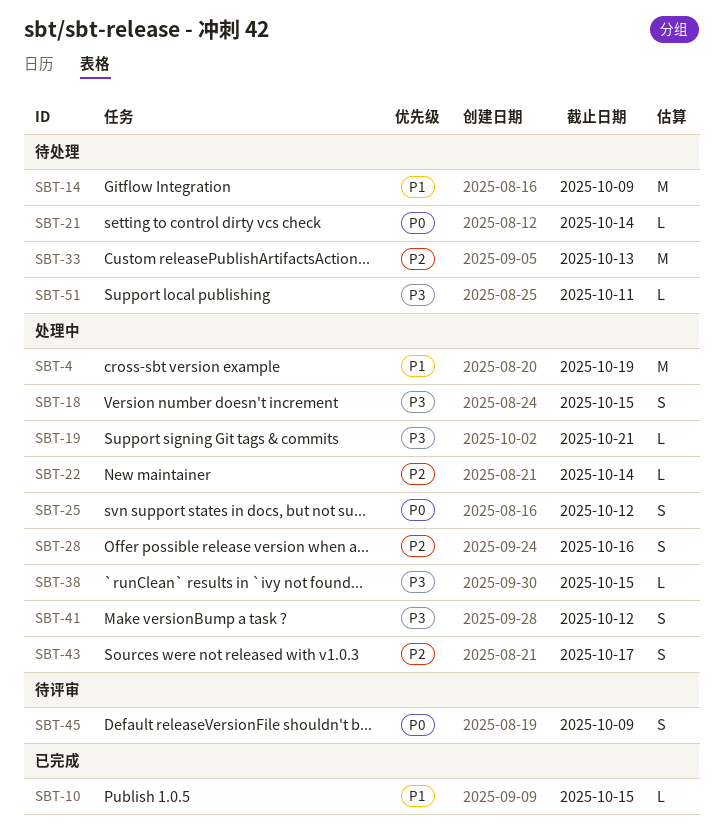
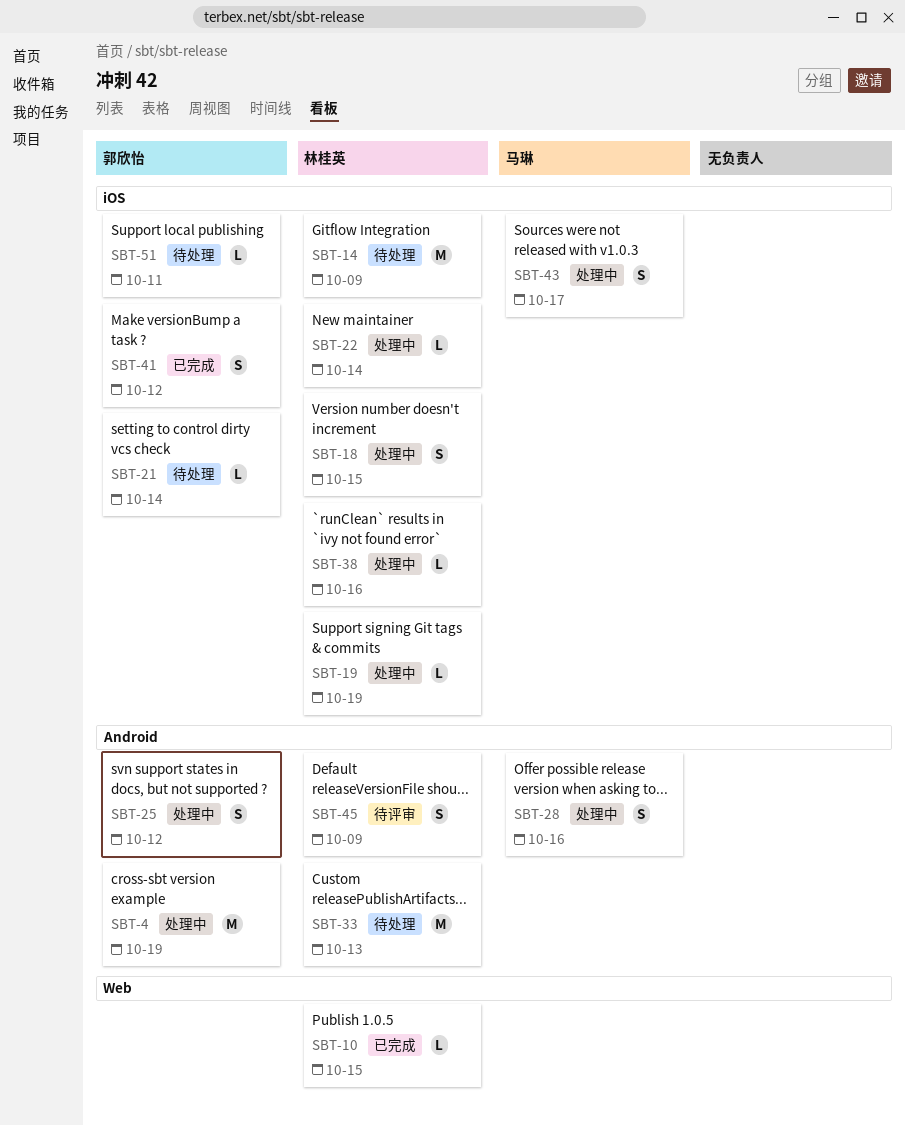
SBT-19, due: Oct 21 -> Oct 19
SBT-38, due: Oct 15 -> Oct 16
SBT-41, status: 处理中 -> 已完成

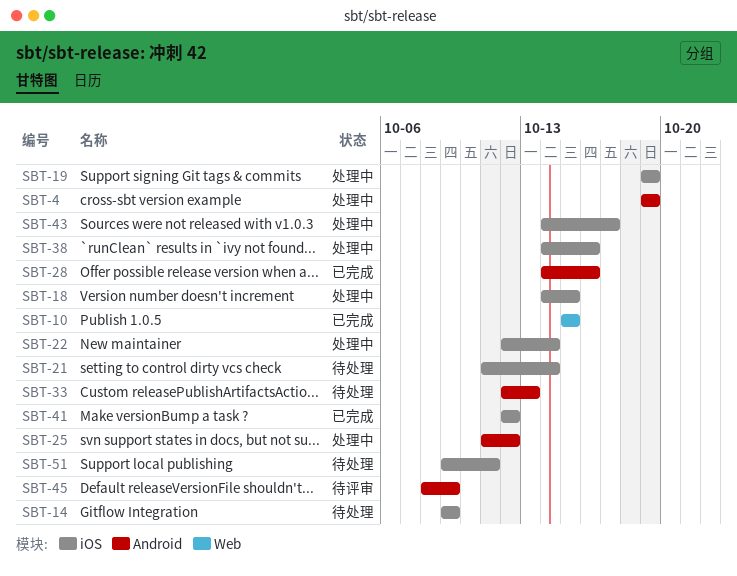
SBT-28, status: 处理中 -> 已完成

